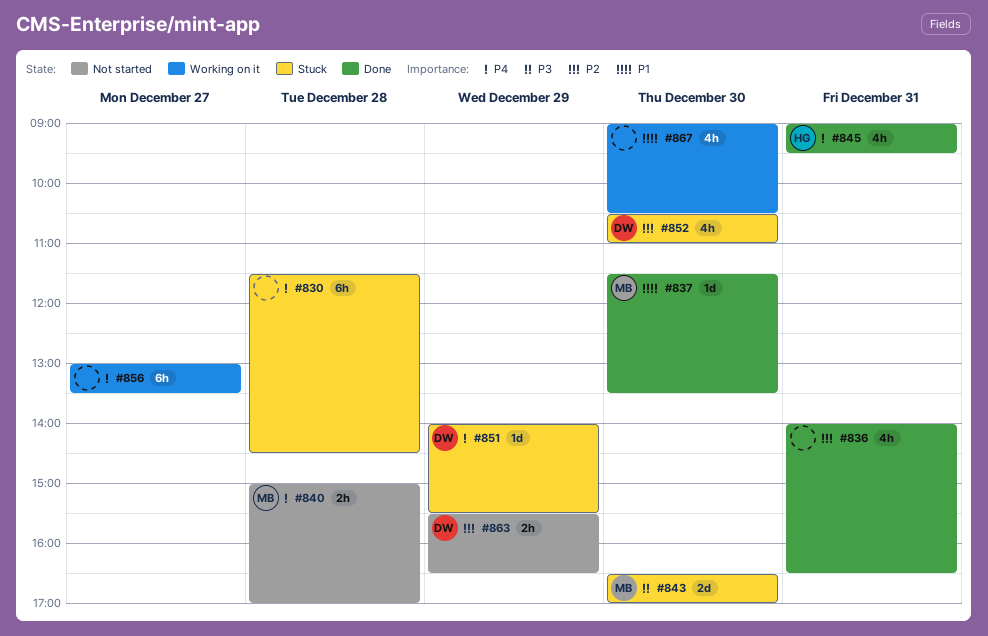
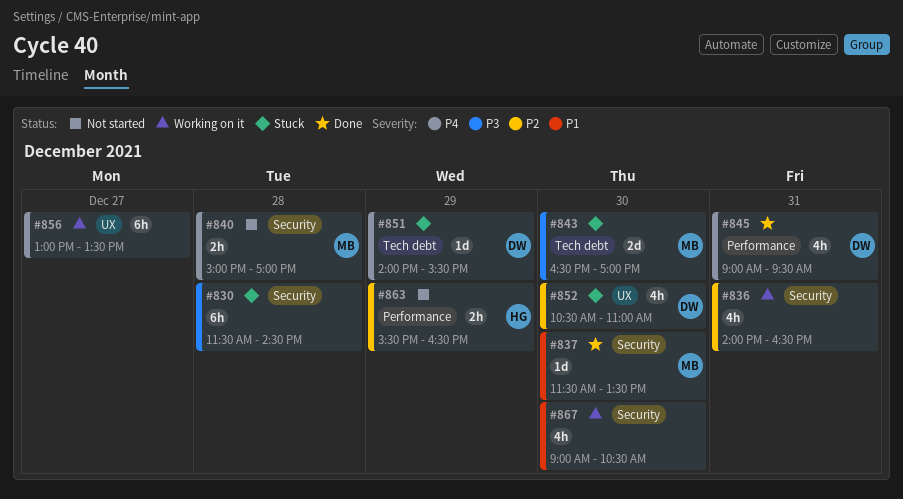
#830, priority: P4 -> P3
#836, status: Done -> Working on it
#845, owner: HG -> DW
#863, owner: DW -> HG

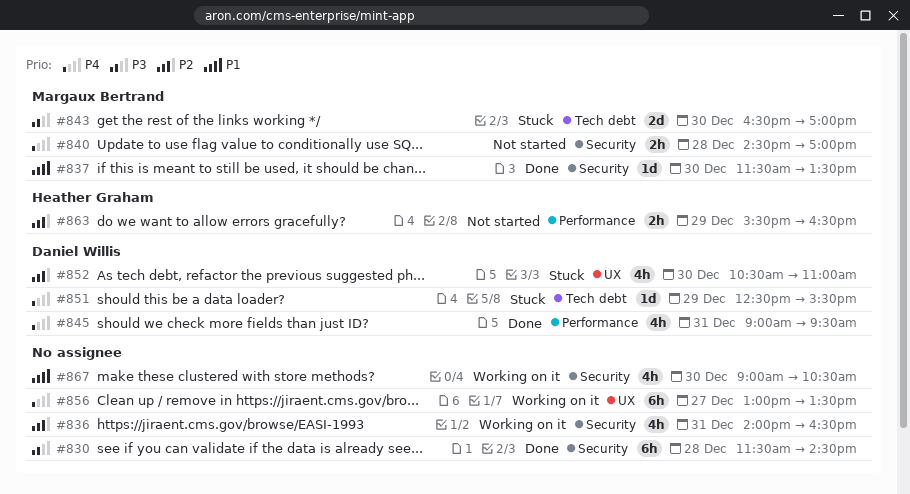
#830, status: Stuck -> Done
#840, begins: 15:00 -> 14:30
#851, begins: 14:00 -> 12:30

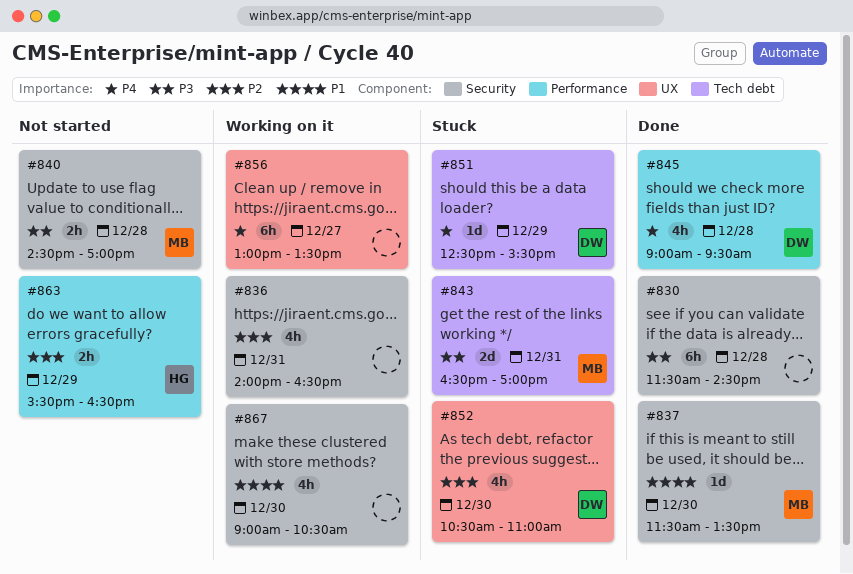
#840, priority: P4 -> P3
#843, day: Dec 30 -> Dec 31
#845, day: Dec 31 -> Dec 28

